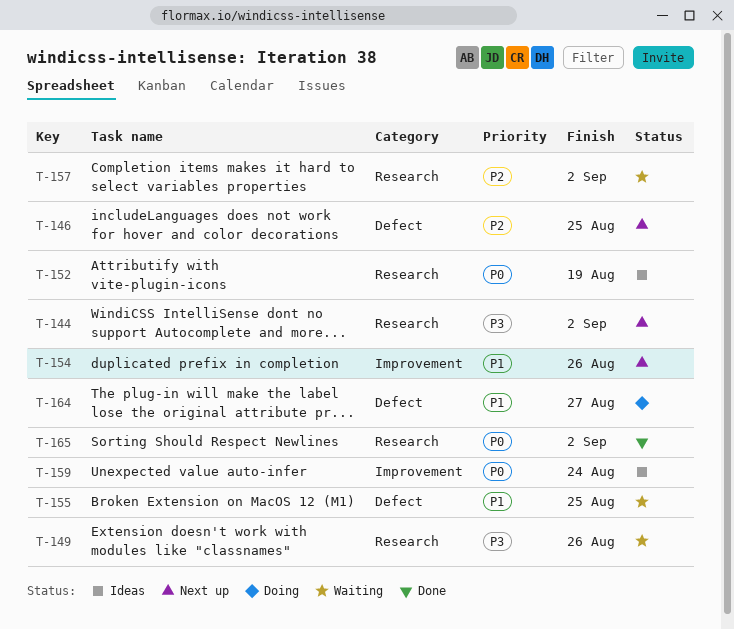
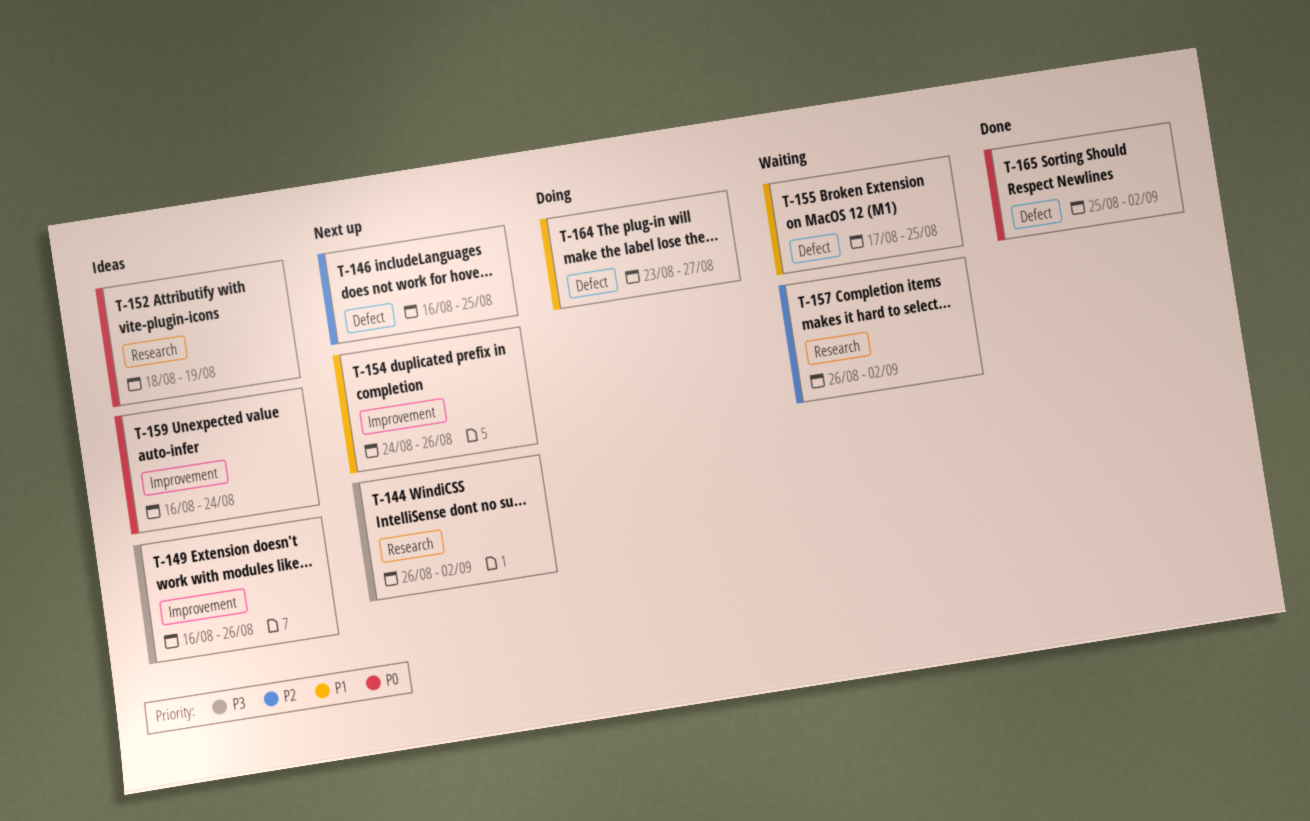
T-149, status: Waiting -> Ideas
T-149, label: Research -> Improvement
T-165, label: Research -> Defect

